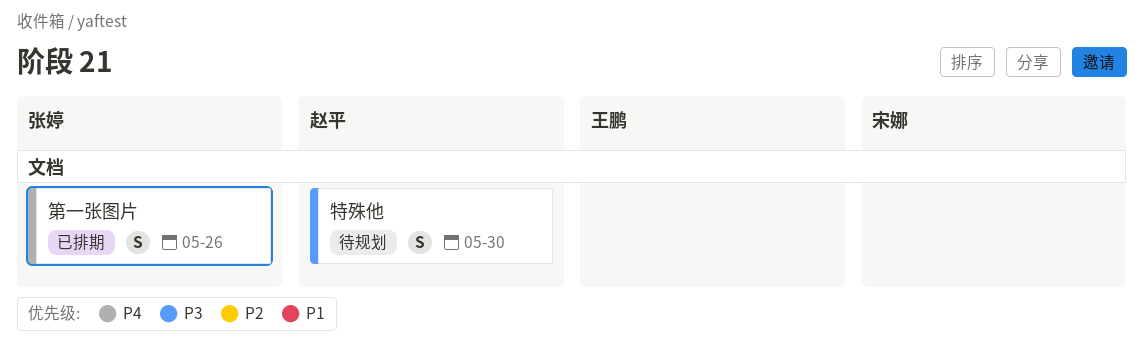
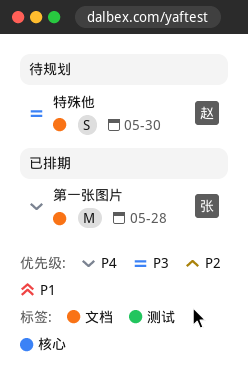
第一张图片, estimate: S -> M
第一张图片, due: May 26 -> May 28

